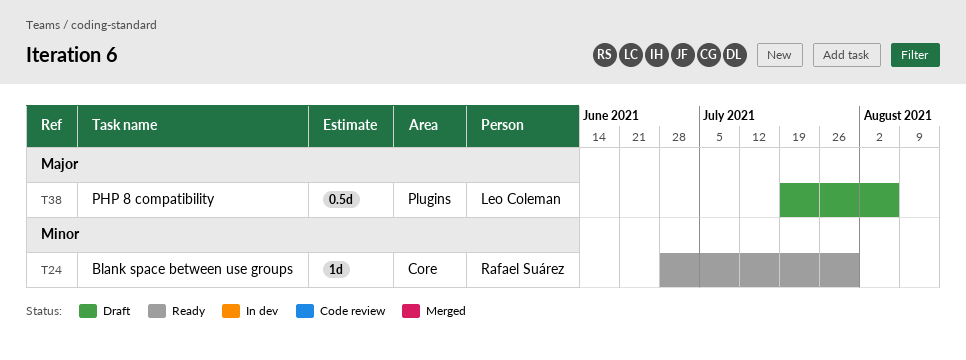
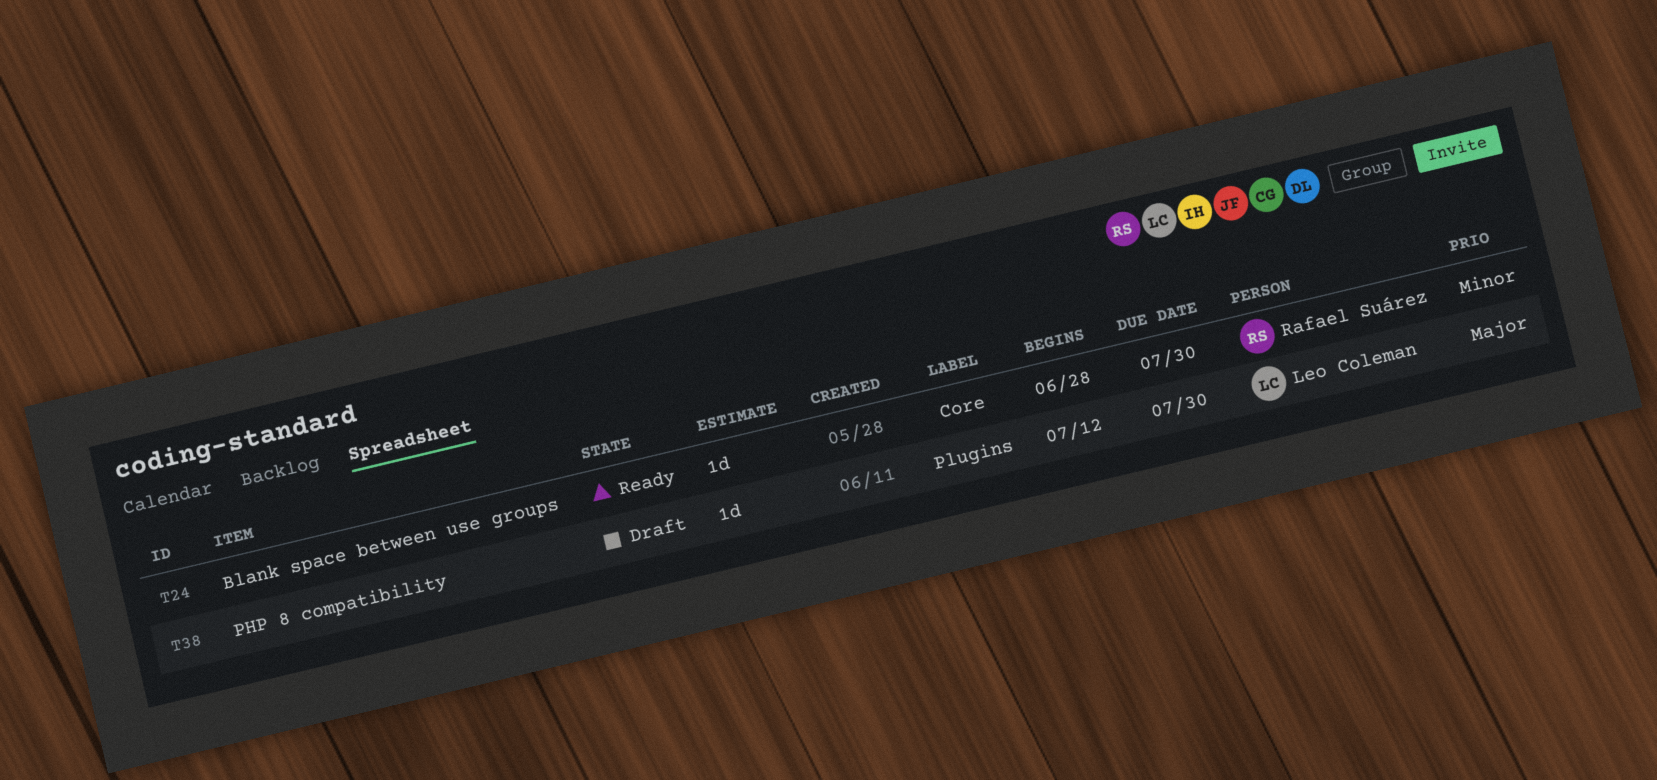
T38, estimate: 0.5d -> 1d
T38, start: Jul 19 -> Jul 12
T38, due: Aug 6 -> Jul 30

